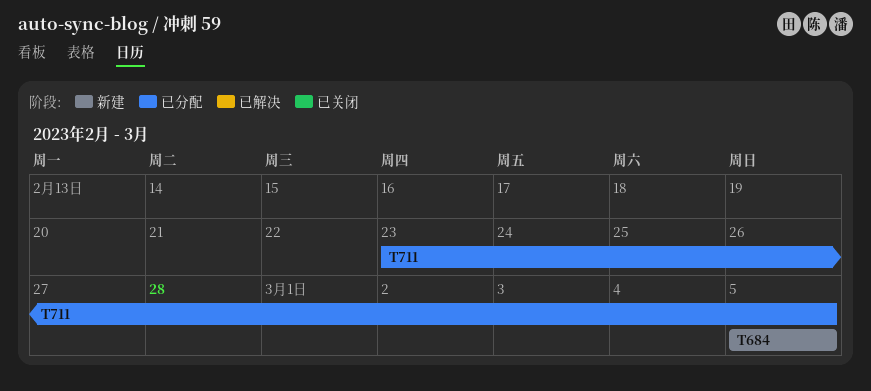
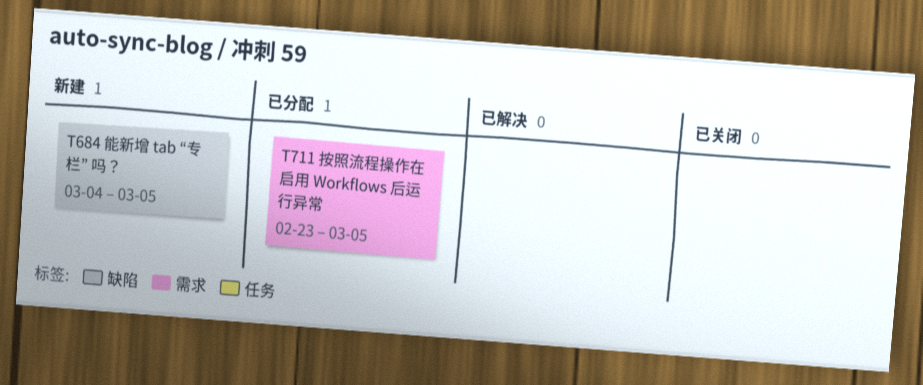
T684, start: Mar 5 -> Mar 4

